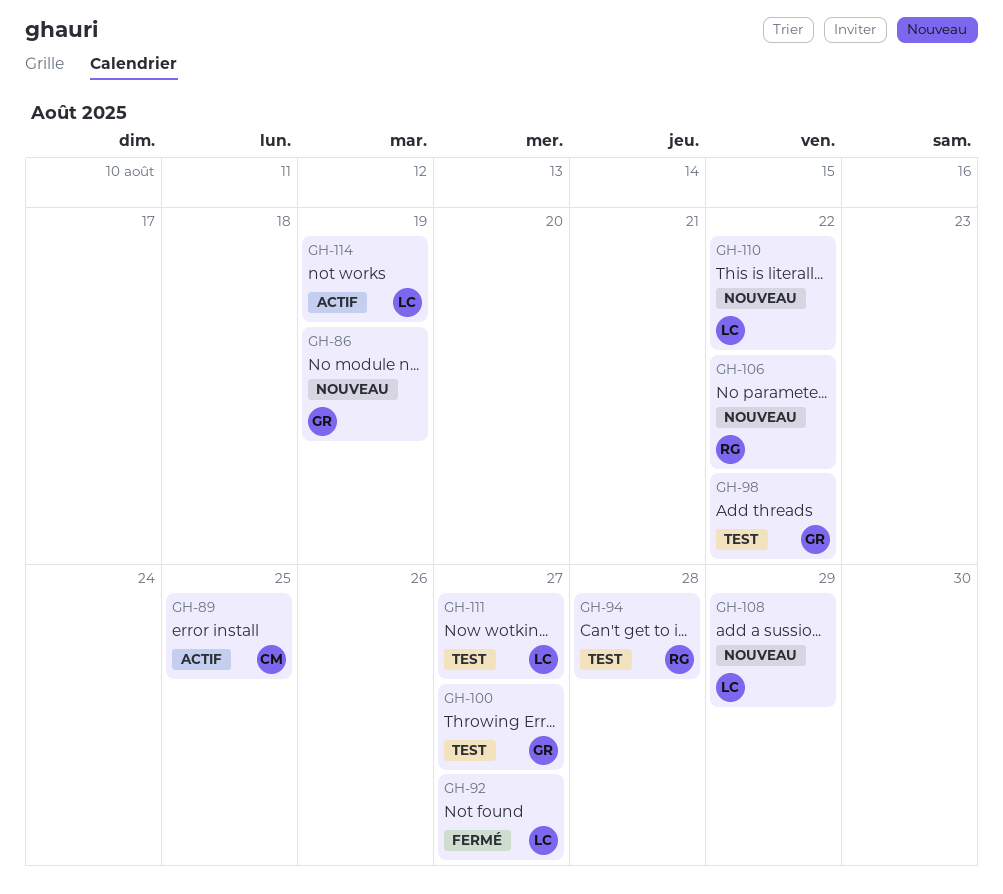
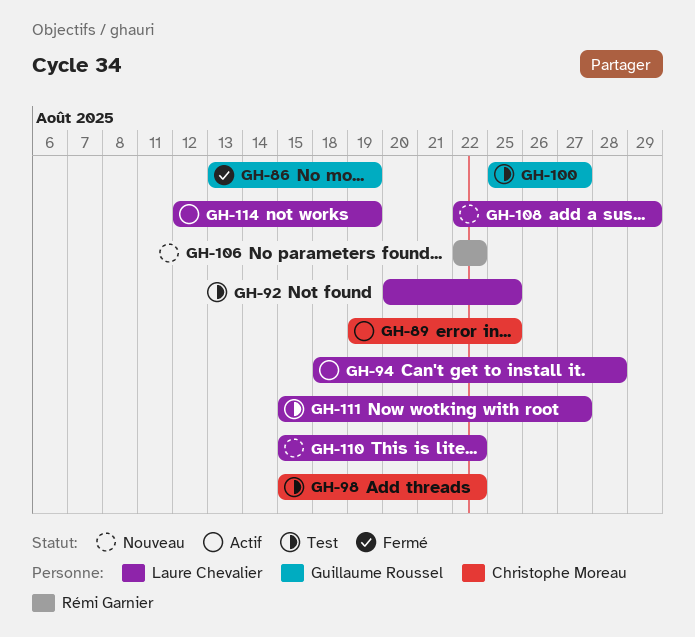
GH-86, status: Nouveau -> Fermé
GH-92, status: Fermé -> Test
GH-92, due: Aug 27 -> Aug 25
GH-94, status: Test -> Actif
GH-94, owner: Rémi Garnier -> Laure Chevalier
GH-98, owner: Guillaume Roussel -> Christophe Moreau

